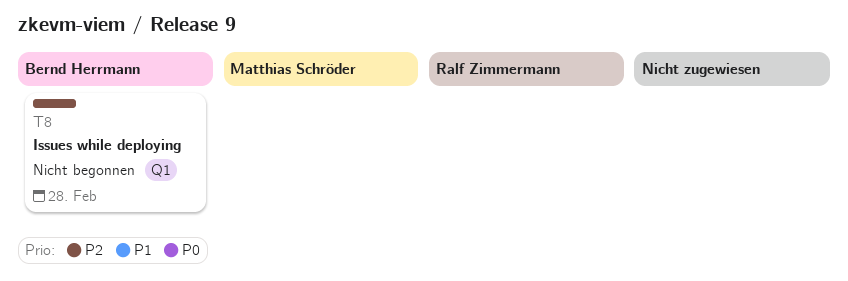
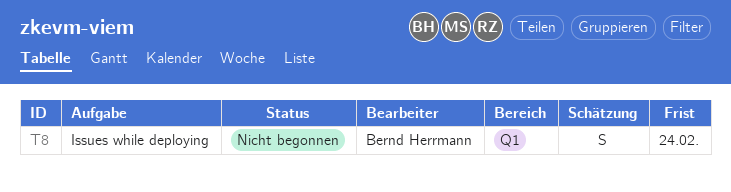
T8, due: Feb 28 -> Feb 24

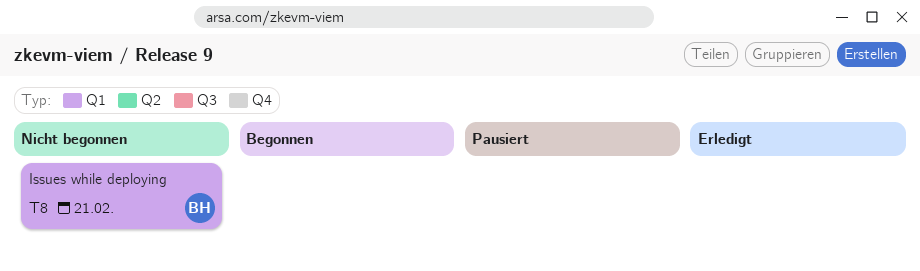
T8, due: Feb 24 -> Feb 21

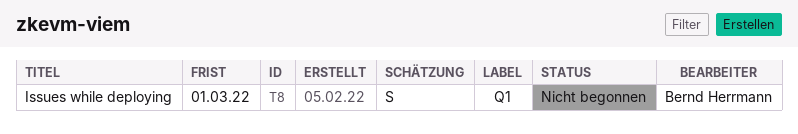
T8, due: Feb 21 -> Mar 1

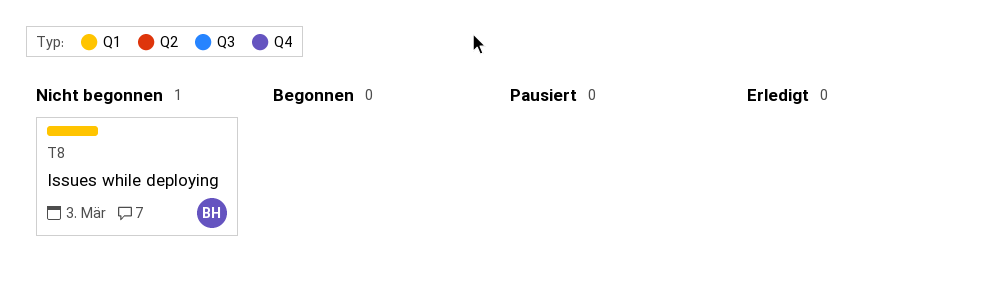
T8, due: Mar 1 -> Mar 3

